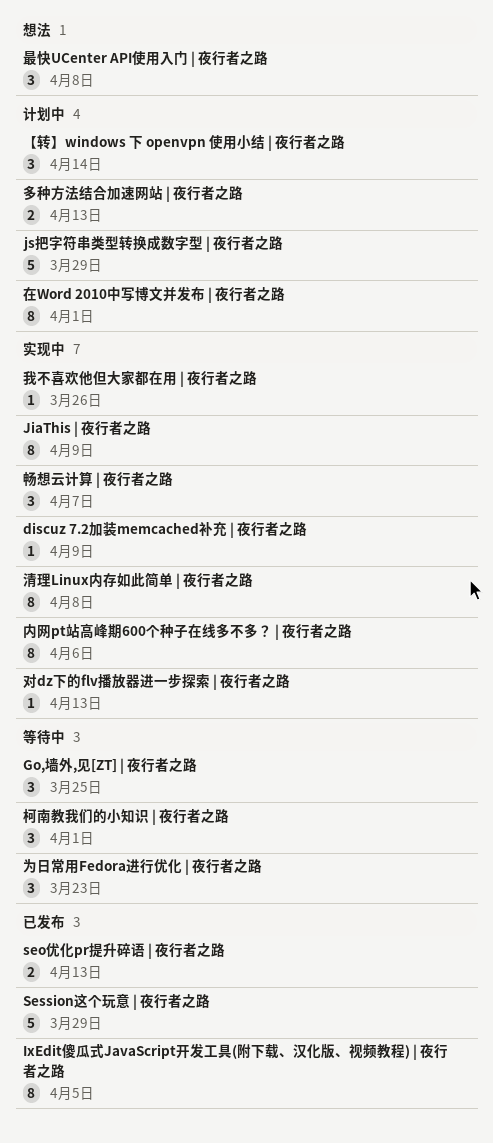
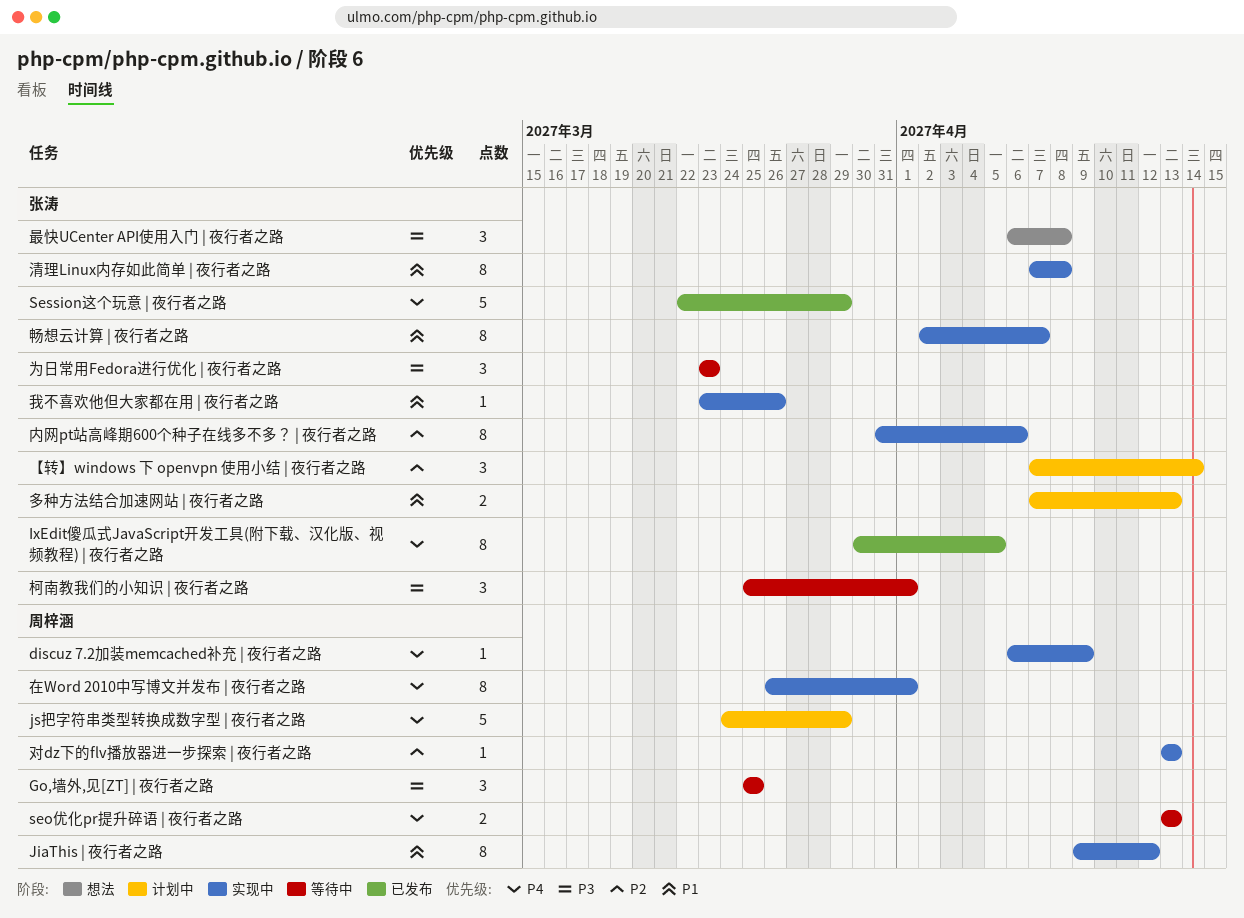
JiaThis | 夜行者之路, due: Apr 9 -> Apr 12
seo优化pr提升碎语 | 夜行者之路, status: 已发布 -> 等待中
在Word 2010中写博文并发布 | 夜行者之路, status: 计划中 -> 实现中
畅想云计算 | 夜行者之路, estimate: 3 -> 8

